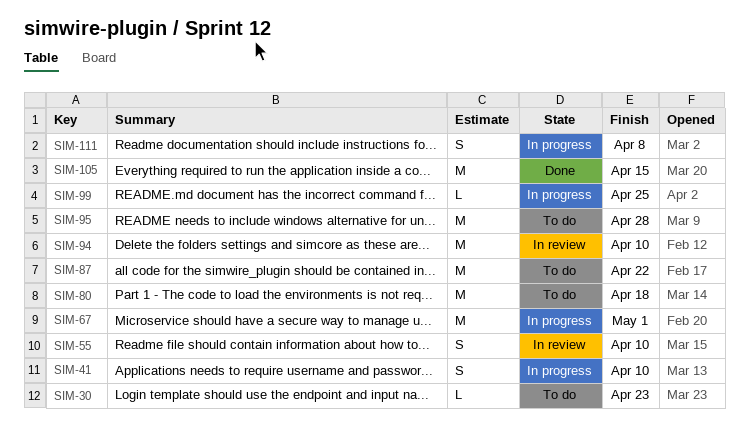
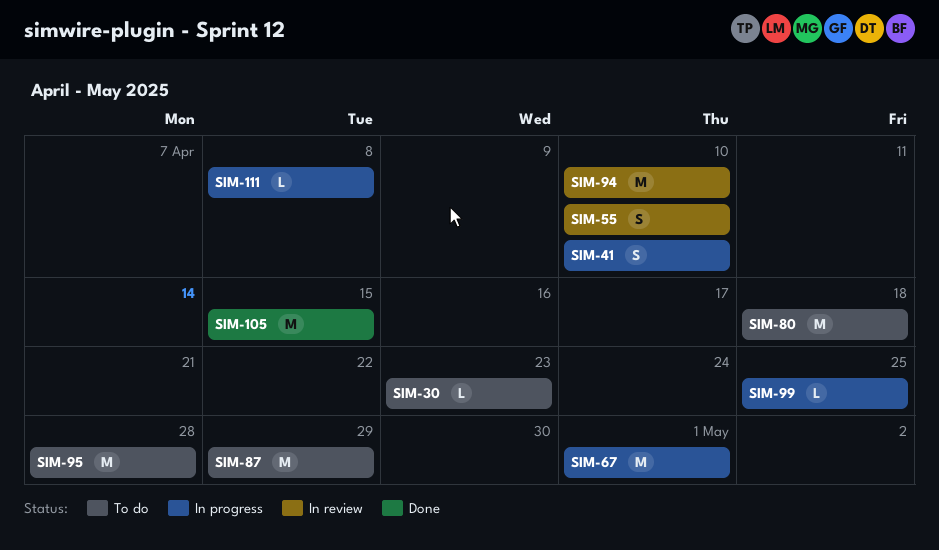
SIM-87, due: Apr 22 -> Apr 29
SIM-111, estimate: S -> L

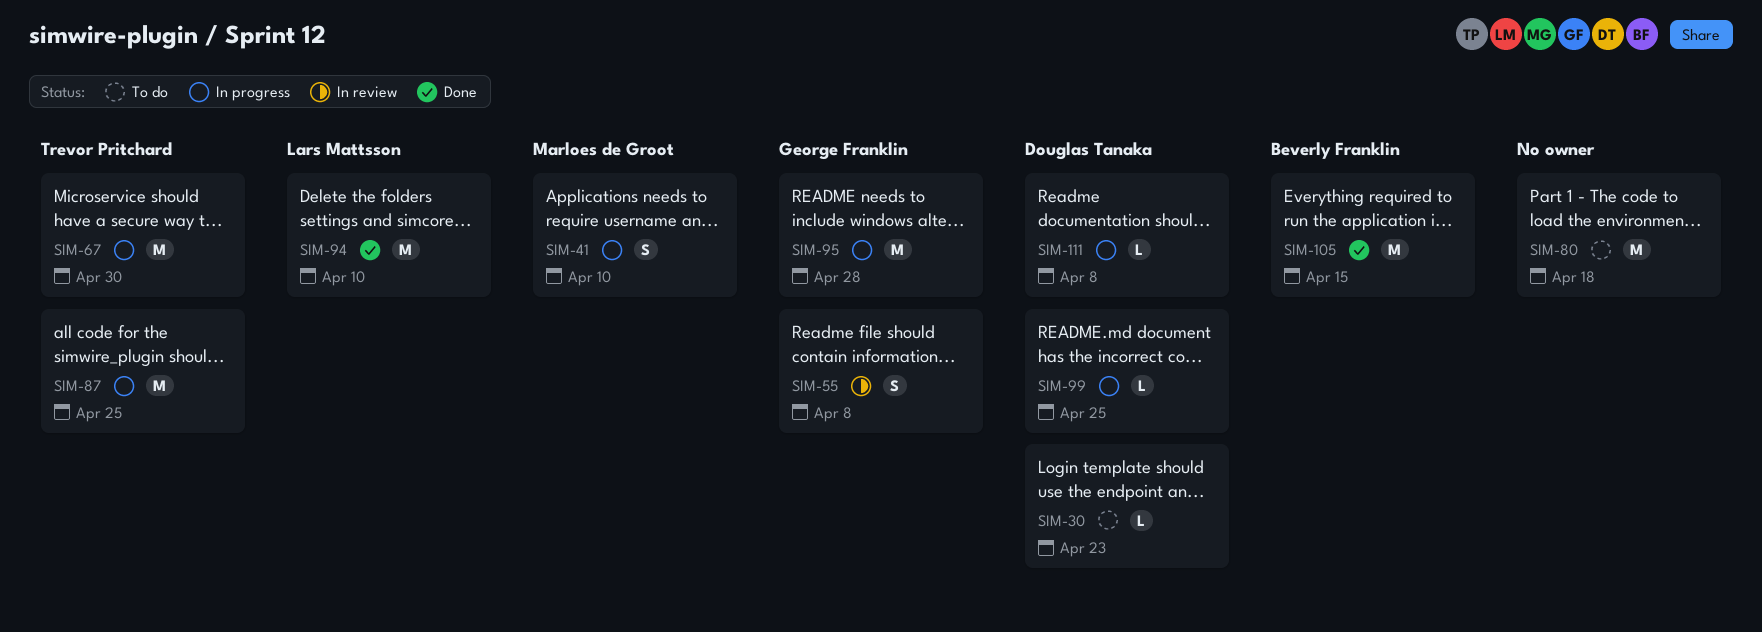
SIM-55, due: Apr 10 -> Apr 8
SIM-67, due: May 1 -> Apr 30
SIM-87, status: To do -> In progress
SIM-87, due: Apr 29 -> Apr 25
SIM-94, status: In review -> Done
SIM-95, status: To do -> In progress

